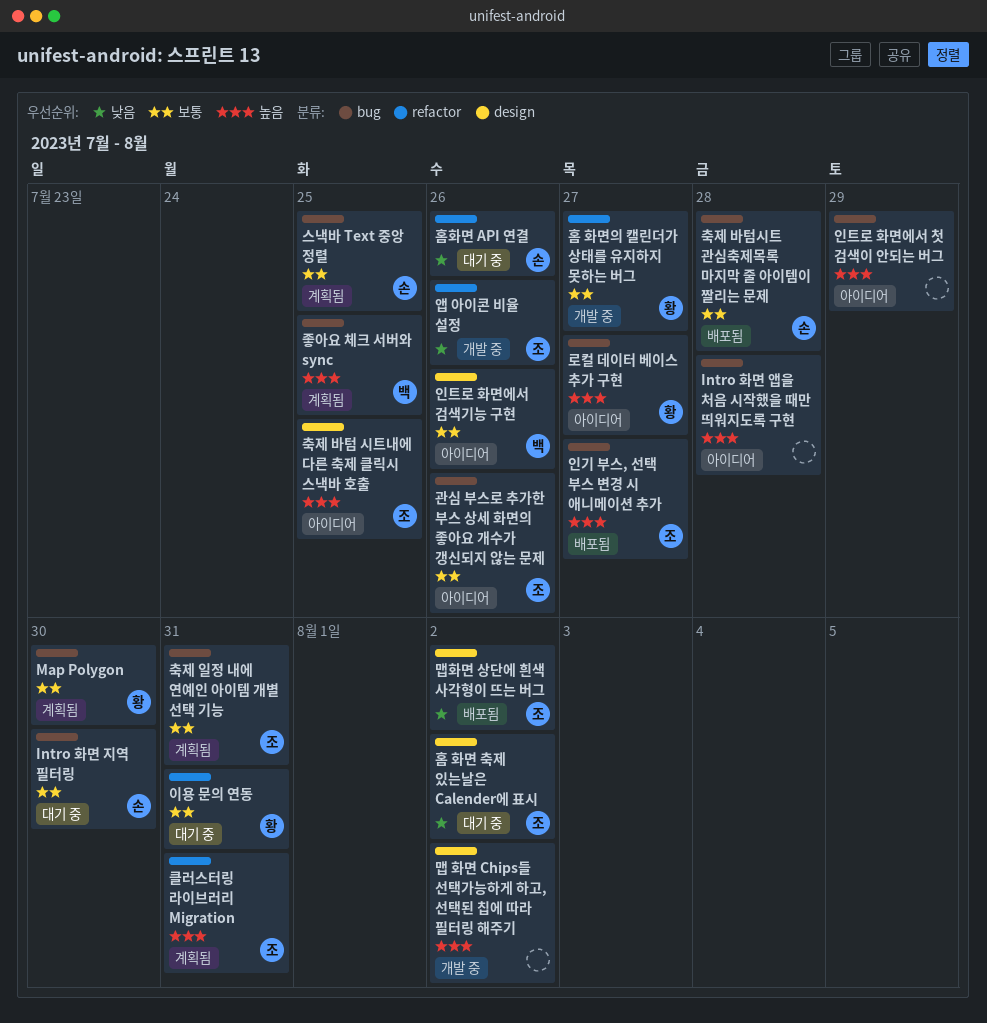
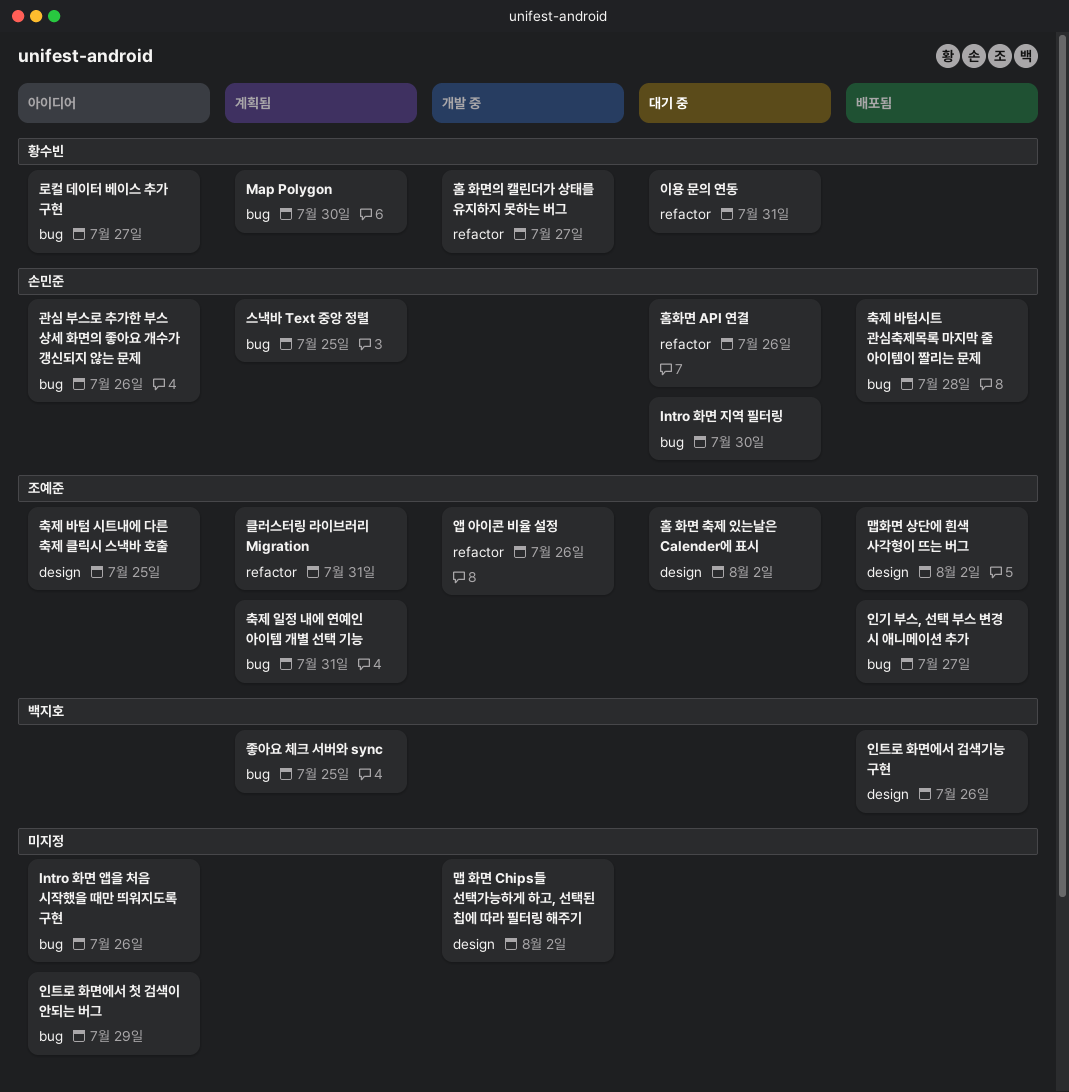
Intro 화면 앱을 처음 시작했을 때만 띄워지도록 구현, due: Jul 28 -> Jul 26
관심 부스로 추가한 부스 상세 화면의 좋아요 개수가 갱신되지 않는 문제, owner: 조예준 -> 손민준
인트로 화면에서 검색기능 구현, status: 아이디어 -> 배포됨

